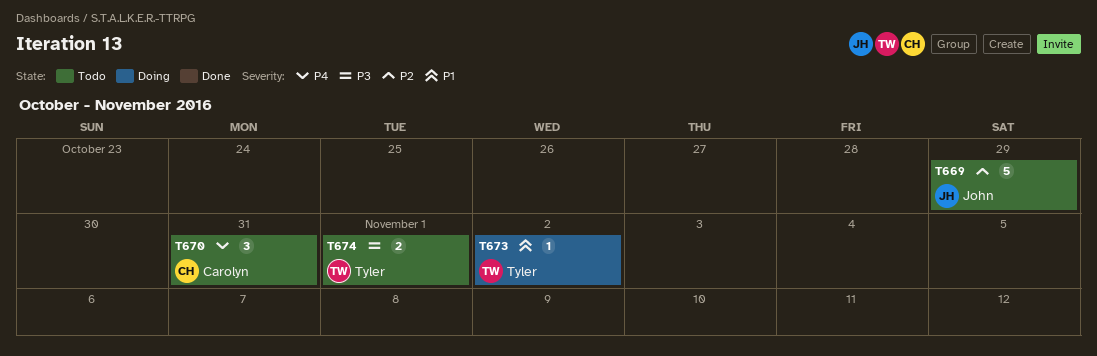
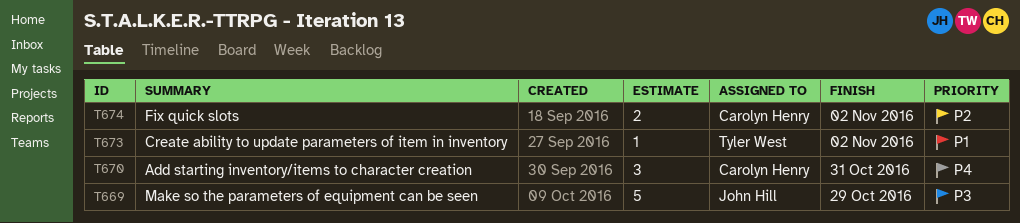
T669, priority: P2 -> P3
T674, owner: Tyler West -> Carolyn Henry
T674, priority: P3 -> P2
T674, due: Nov 1 -> Nov 2

